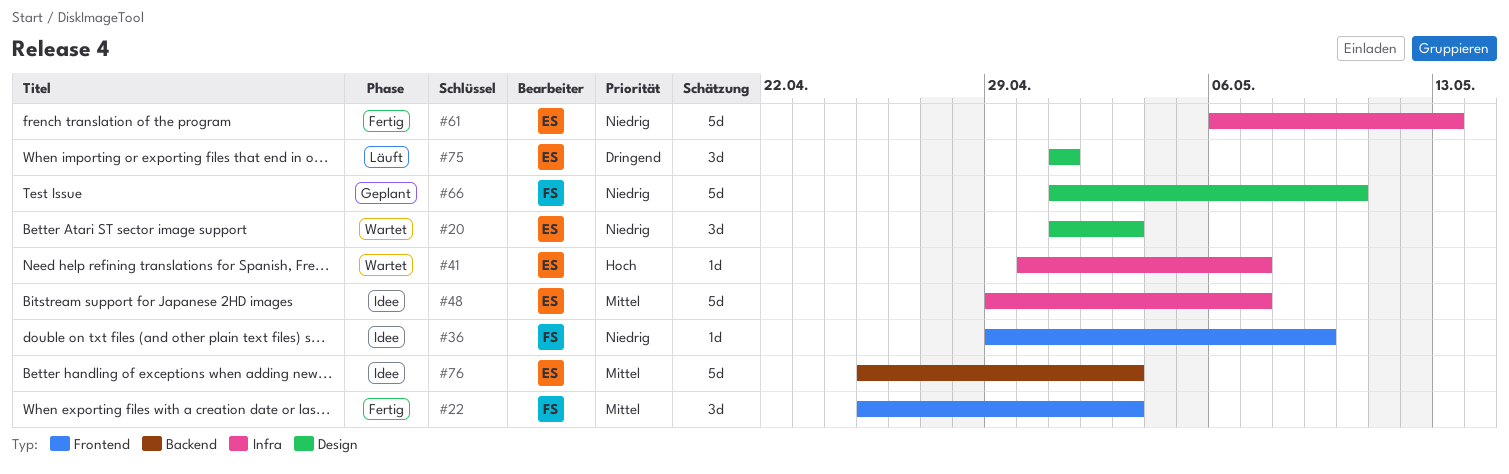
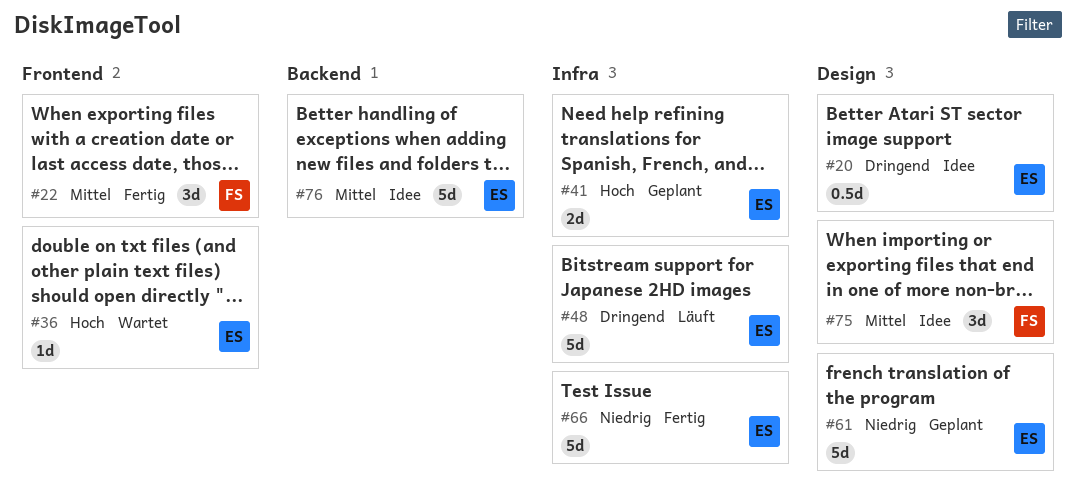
#20, status: Wartet -> Idee
#20, priority: Niedrig -> Dringend
#20, estimate: 3d -> 0.5d
#36, status: Idee -> Wartet
#36, owner: FS -> ES
#36, priority: Niedrig -> Hoch
#41, status: Wartet -> Geplant
#41, estimate: 1d -> 2d
#48, status: Idee -> Läuft
#48, priority: Mittel -> Dringend
#61, status: Fertig -> Geplant
#61, label: Infra -> Design
#66, status: Geplant -> Fertig
#66, owner: FS -> ES
#66, label: Design -> Infra
#75, status: Läuft -> Idee
#75, owner: ES -> FS
#75, priority: Dringend -> Mittel

